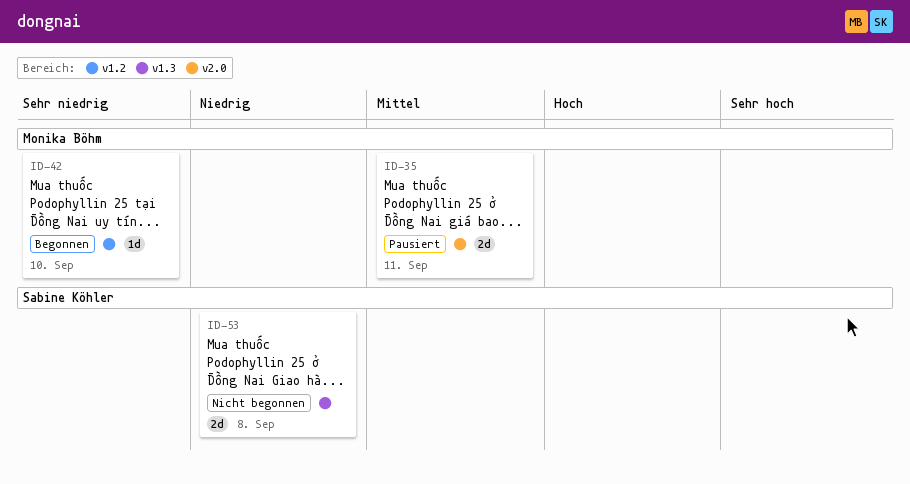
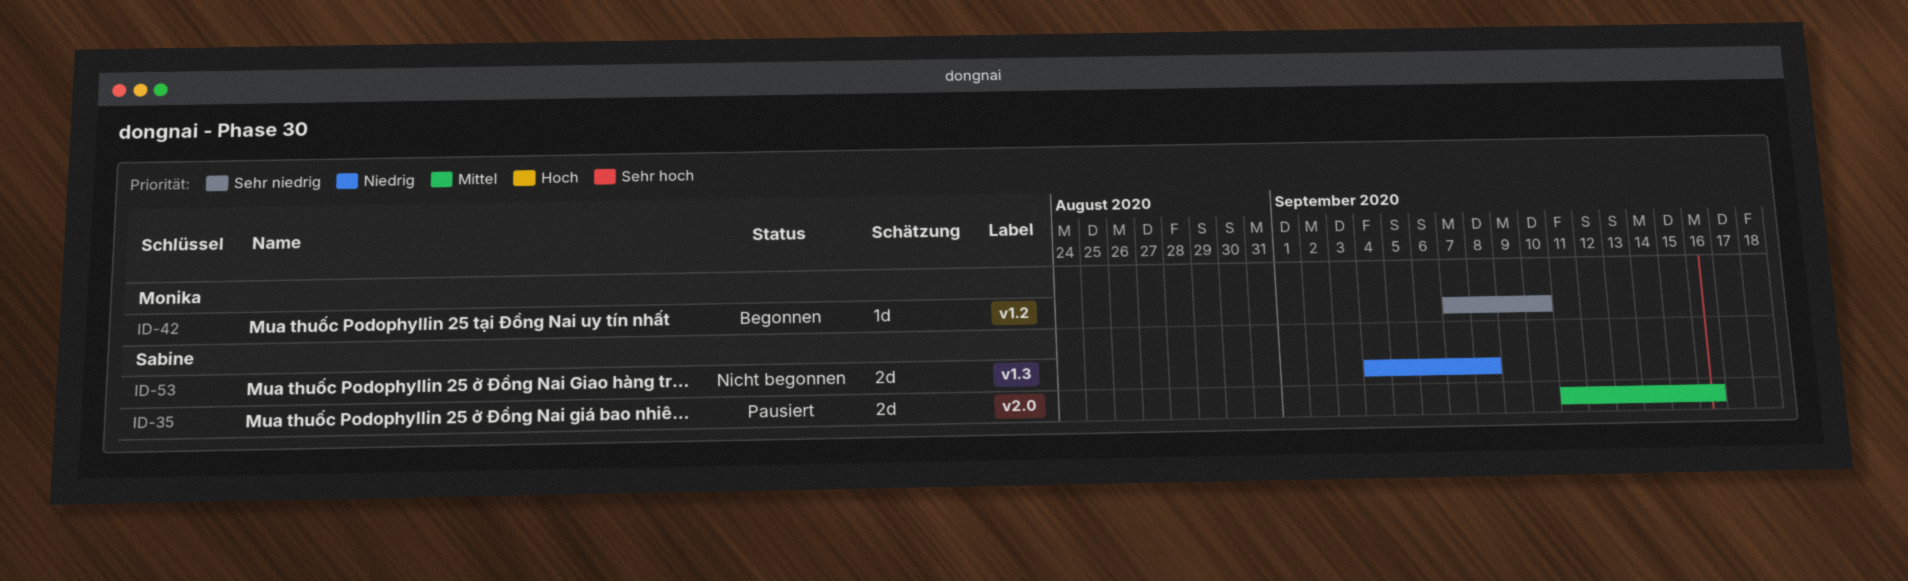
ID-35, owner: Monika Böhm -> Sabine Köhler
ID-35, due: Sep 11 -> Sep 16

